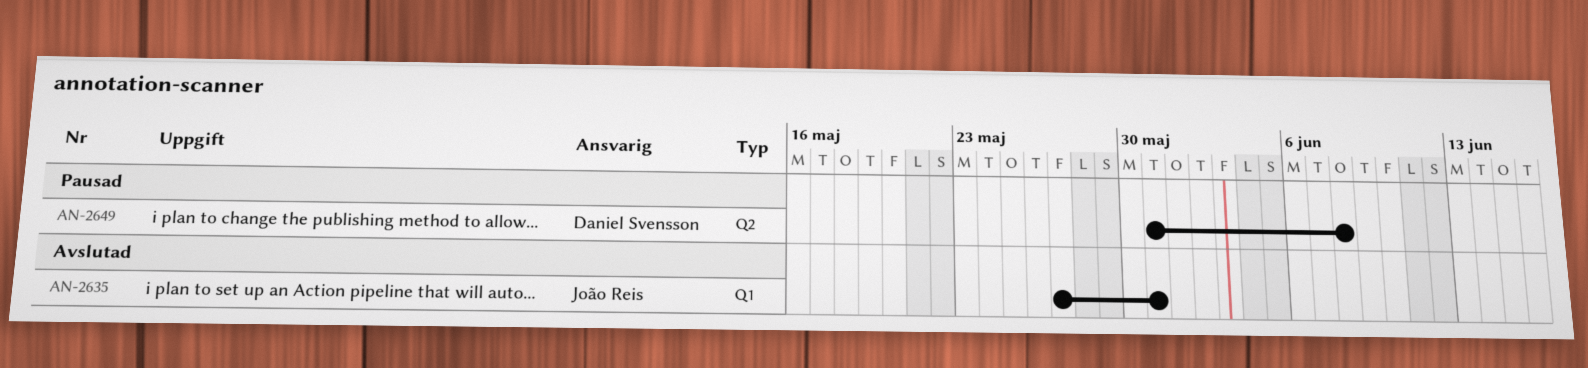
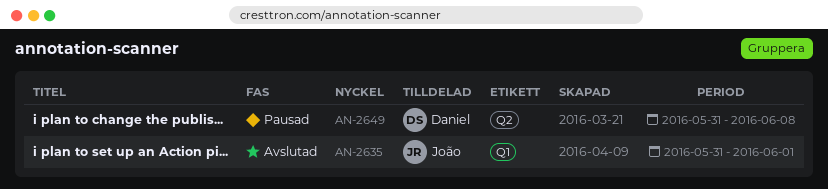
AN-2635, start: May 27 -> May 31
AN-2635, due: May 31 -> Jun 1

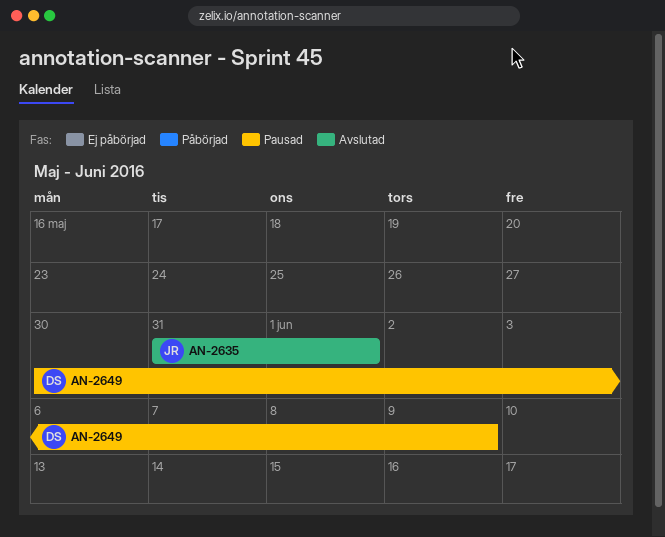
AN-2649, start: May 31 -> May 30
AN-2649, due: Jun 8 -> Jun 9

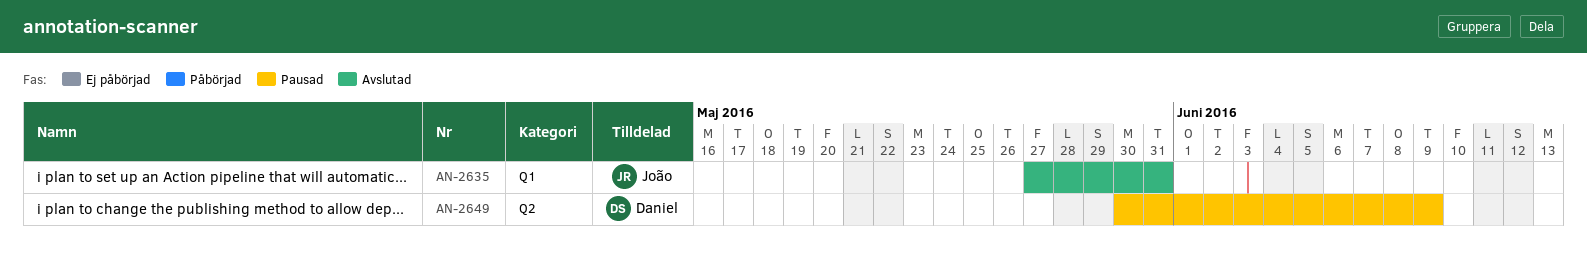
AN-2635, start: May 31 -> May 27
AN-2635, due: Jun 1 -> May 31

